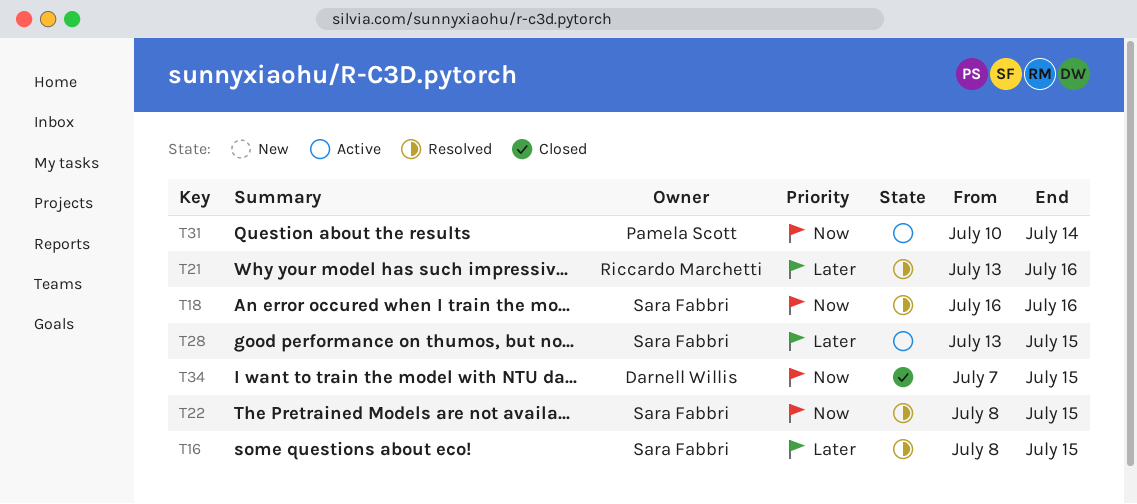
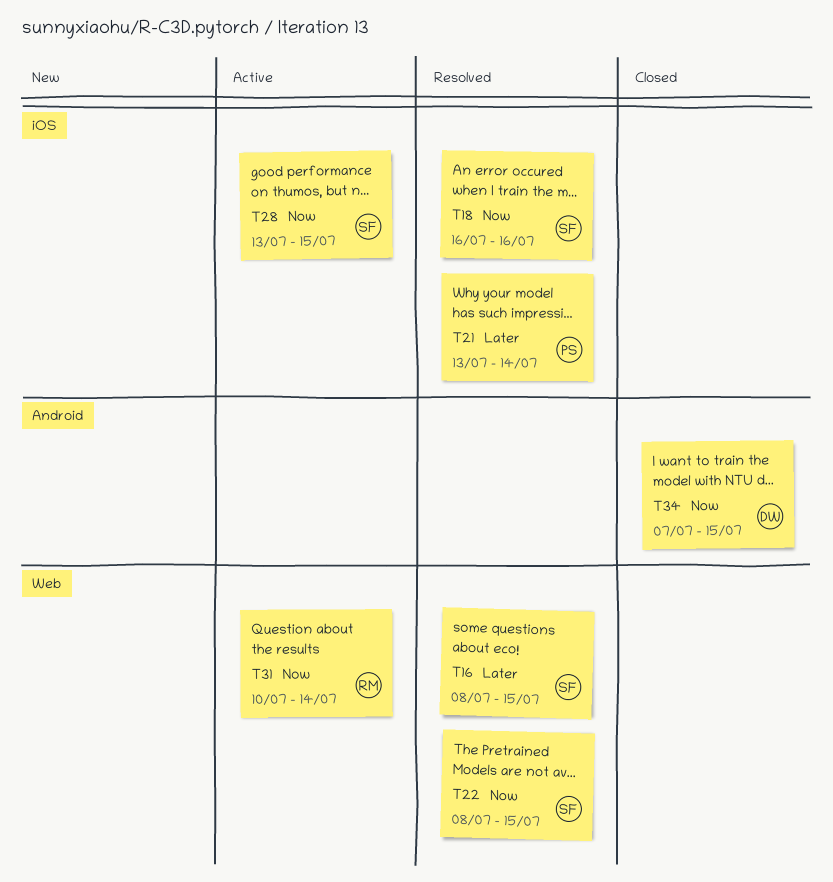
T21, owner: Riccardo Marchetti -> Pamela Scott
T21, due: Jul 16 -> Jul 14
T28, priority: Later -> Now
T31, owner: Pamela Scott -> Riccardo Marchetti

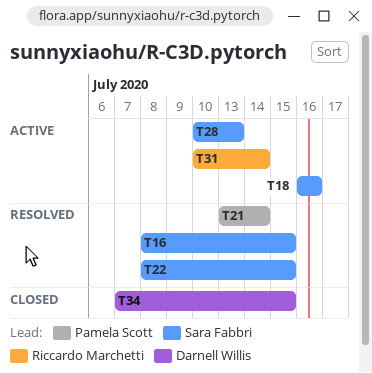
T18, status: Resolved -> Active
T28, start: Jul 13 -> Jul 10
T28, due: Jul 15 -> Jul 13

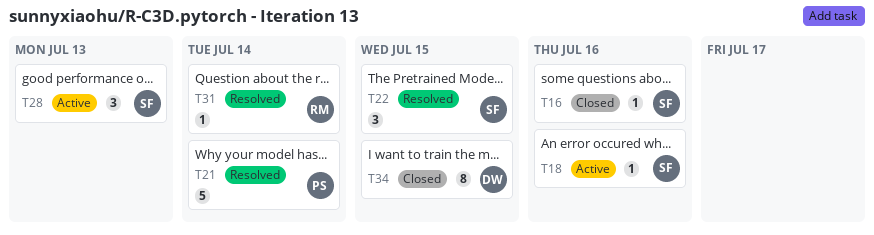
T16, status: Resolved -> Closed
T16, due: Jul 15 -> Jul 16
T31, status: Active -> Resolved

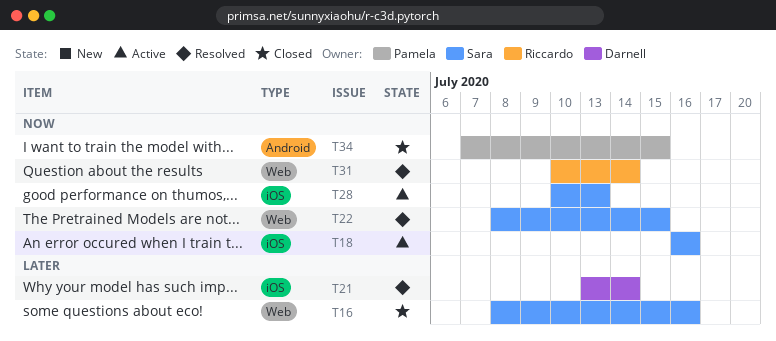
T21, owner: Pamela -> Darnell
T34, owner: Darnell -> Pamela

